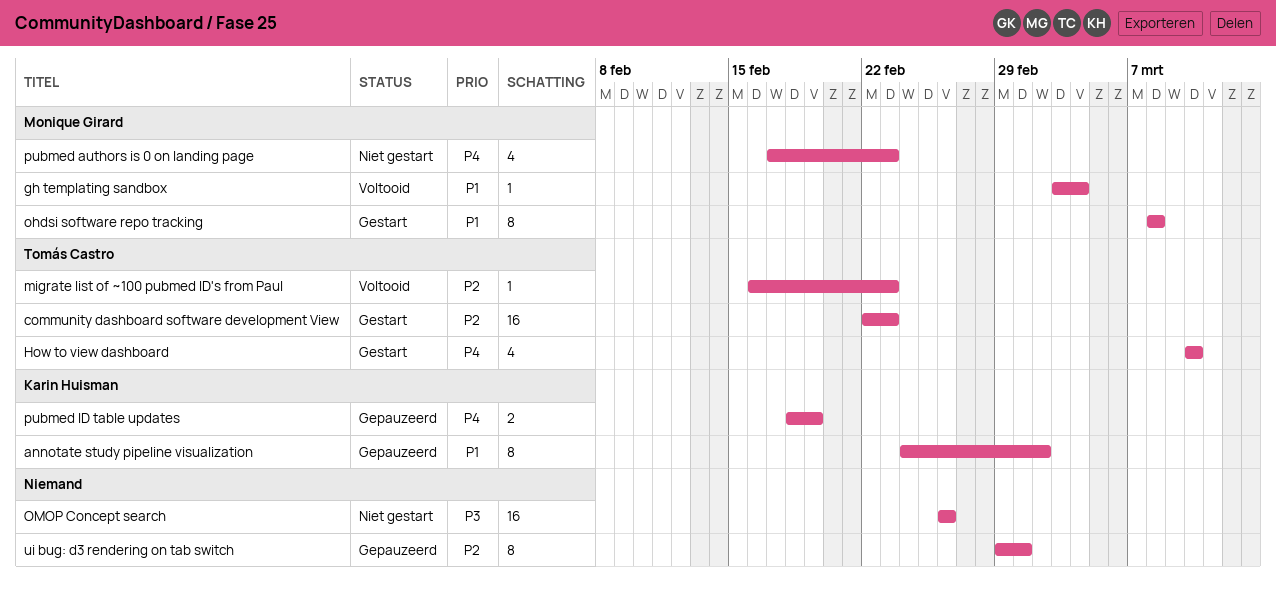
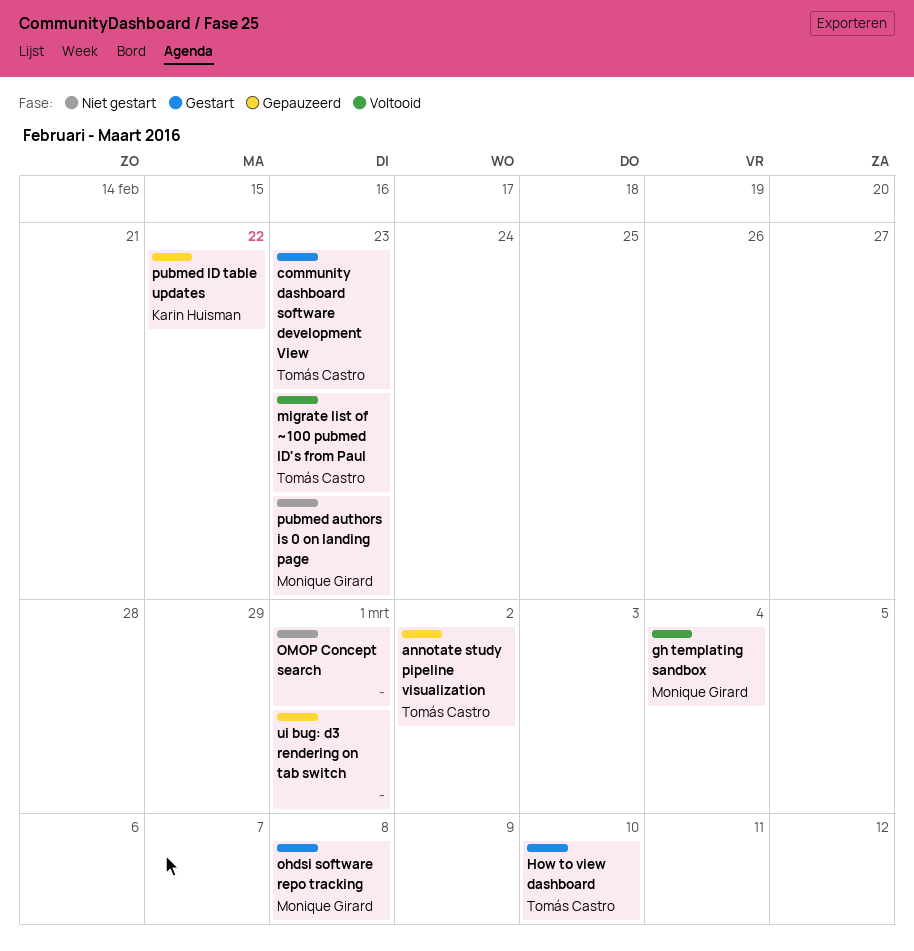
annotate study pipeline visualization, owner: Karin Huisman -> Tomás Castro
OMOP Concept search, due: Feb 26 -> Mar 1
pubmed ID table updates, due: Feb 19 -> Feb 22

